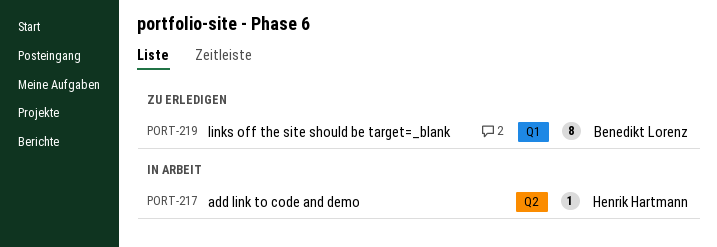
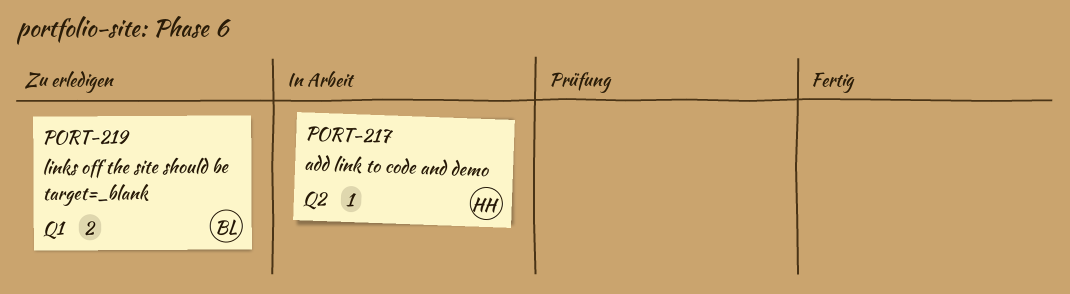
PORT-219, estimate: 8 -> 2

